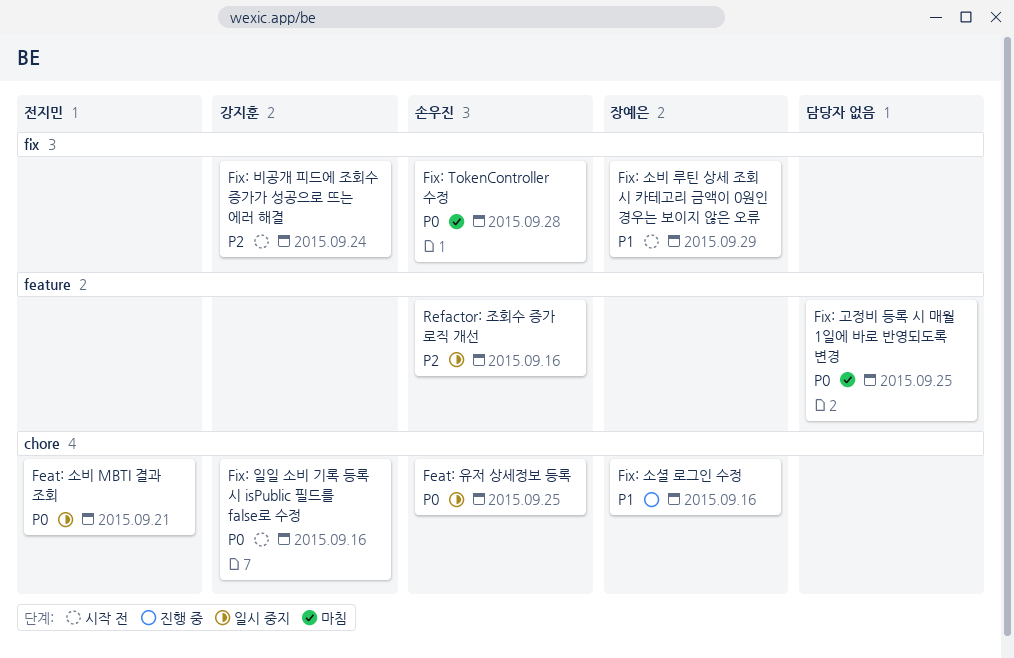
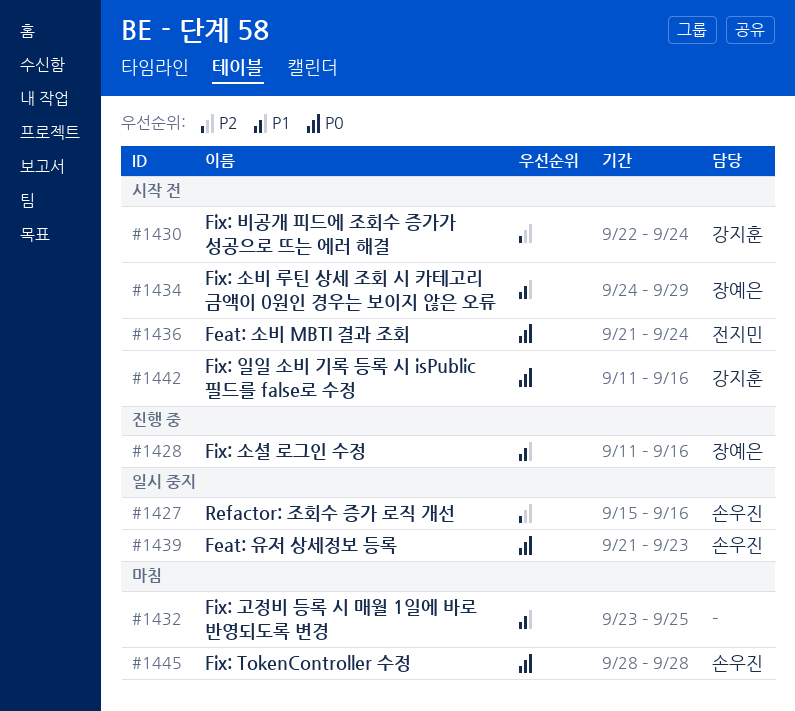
Feat: 소비 MBTI 결과 조회, status: 일시 중지 -> 시작 전
Feat: 소비 MBTI 결과 조회, due: Sep 21 -> Sep 24
Feat: 유저 상세정보 등록, due: Sep 25 -> Sep 23
Fix: 고정비 등록 시 매월 1일에 바로 반영되도록 변경, priority: P0 -> P1

